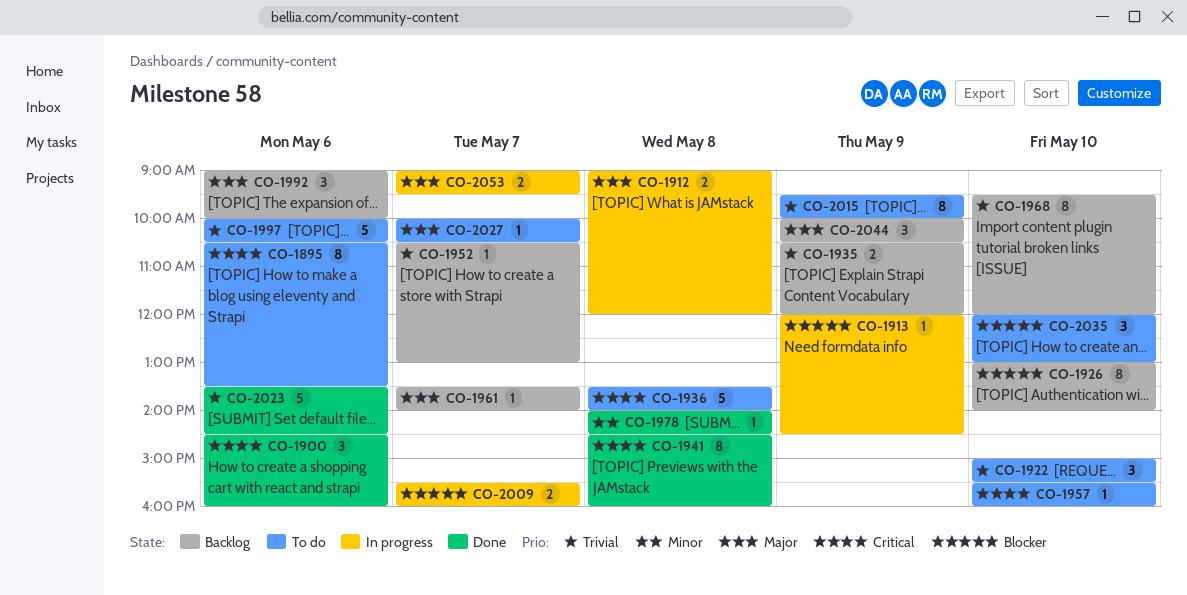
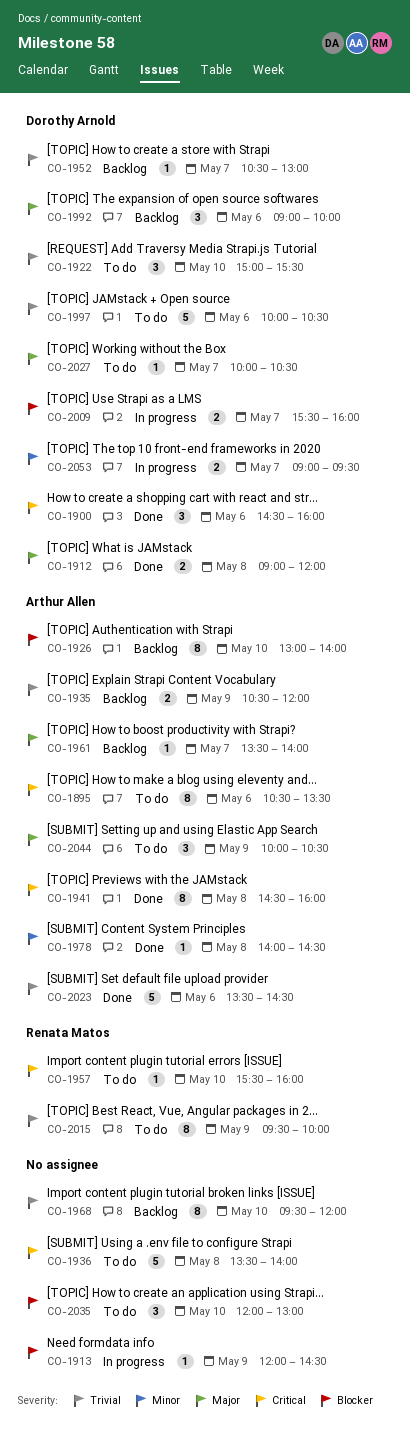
CO-1912, status: In progress -> Done
CO-2044, status: Backlog -> To do
CO-2053, priority: Major -> Minor

